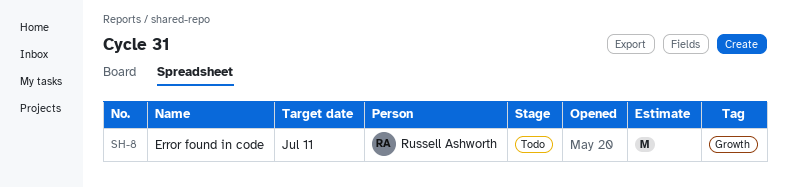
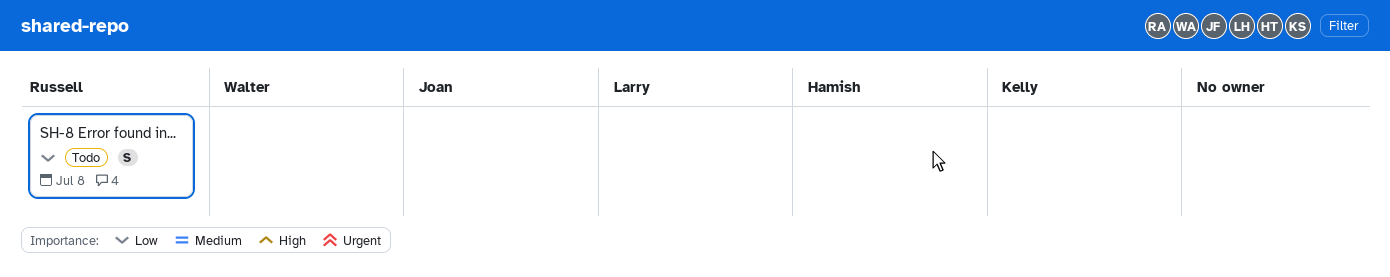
SH-8, estimate: M -> S
SH-8, due: Jul 11 -> Jul 8

